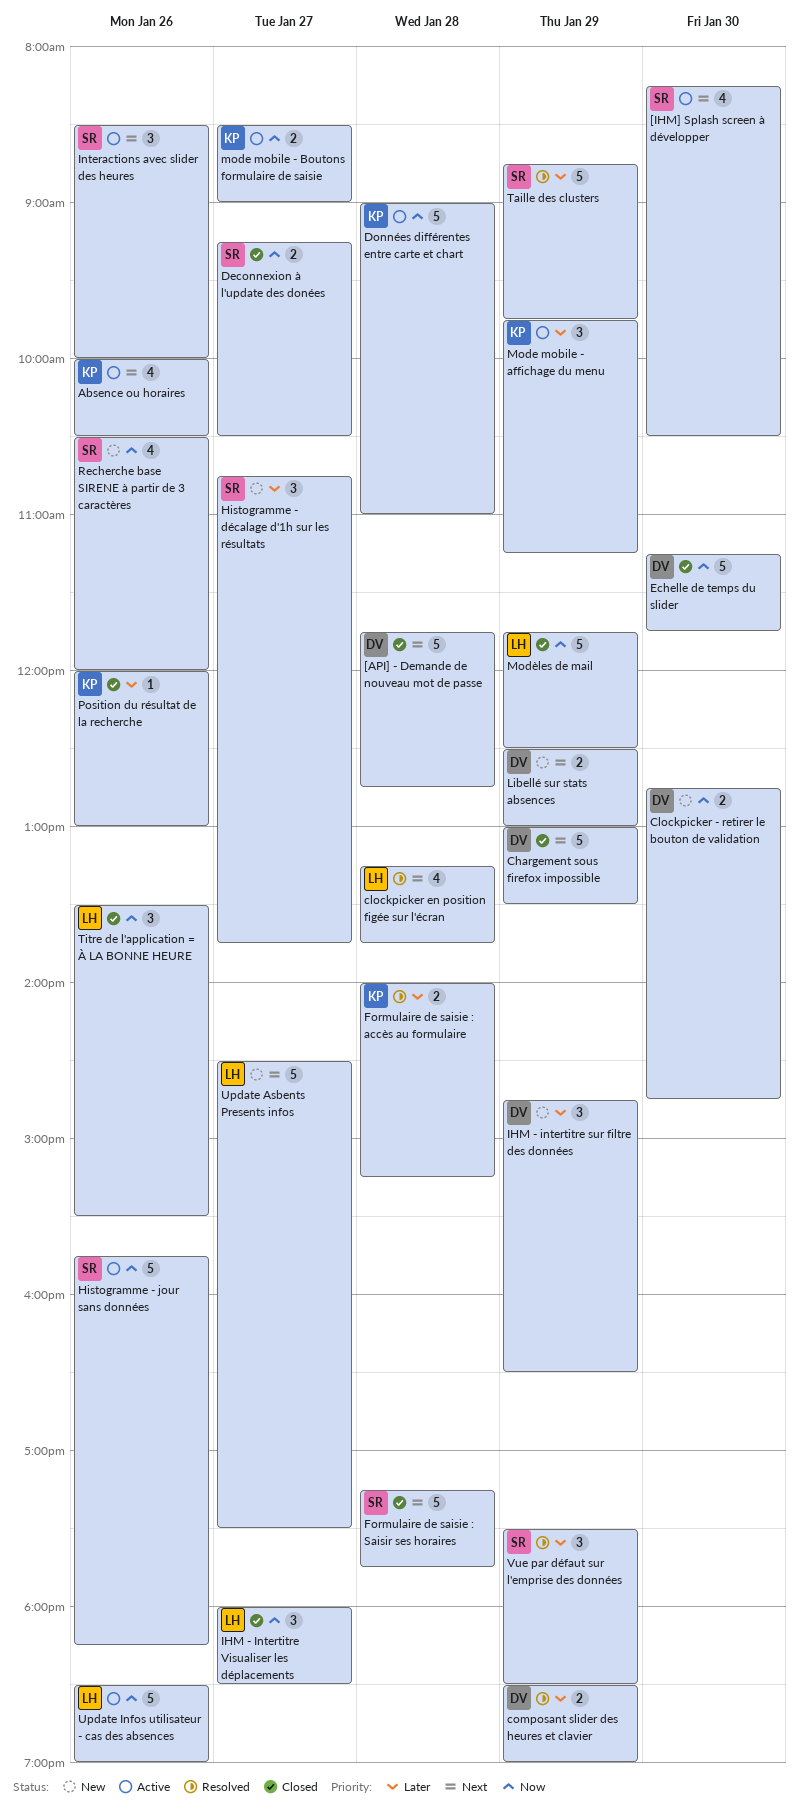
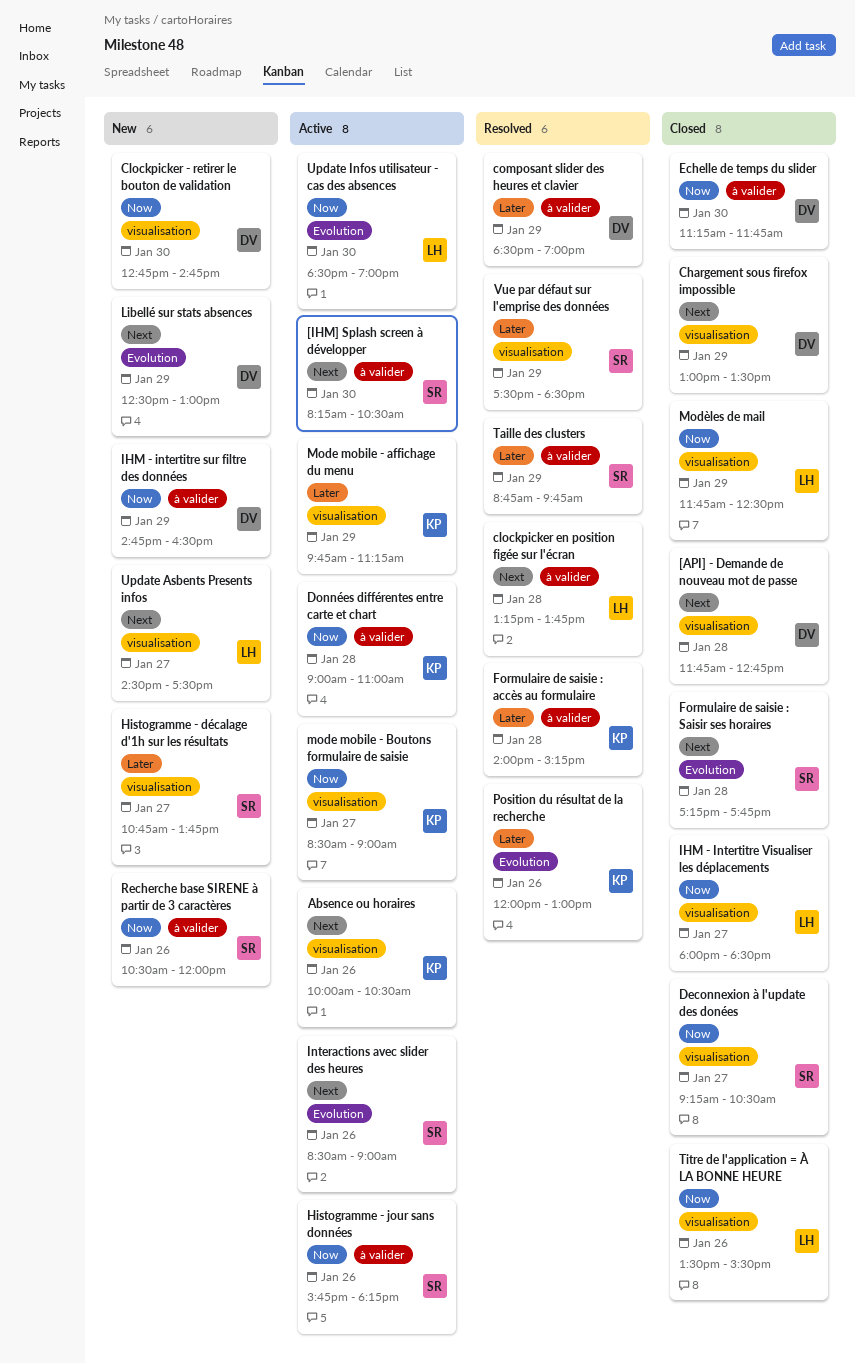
IHM - intertitre sur filtre des données, priority: Later -> Now
Interactions avec slider des heures, ends: 10:00 -> 09:00
Position du résultat de la recherche, status: Closed -> Resolved
Update Infos utilisateur - cas des absences, day: Jan 26 -> Jan 30

